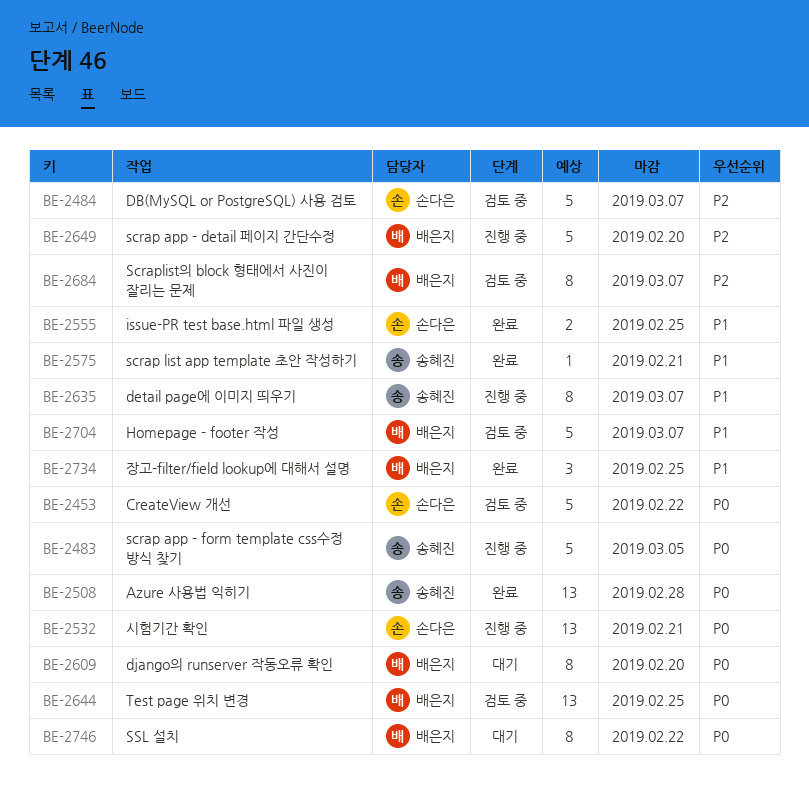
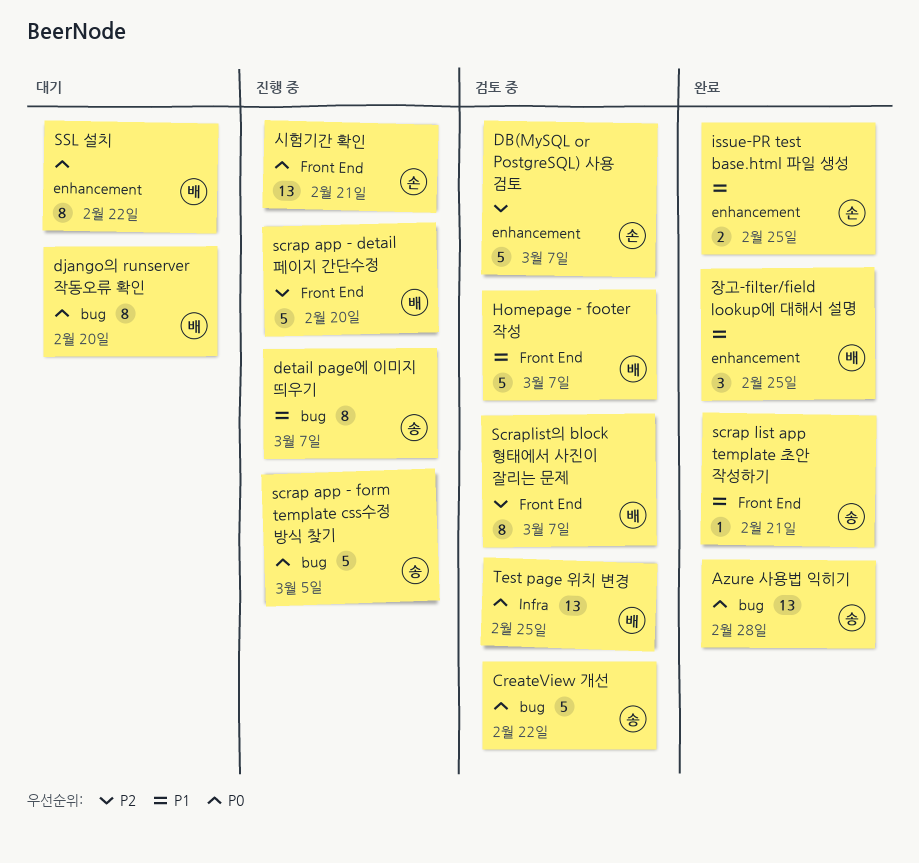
CreateView 개선, owner: 손다은 -> 송혜진

